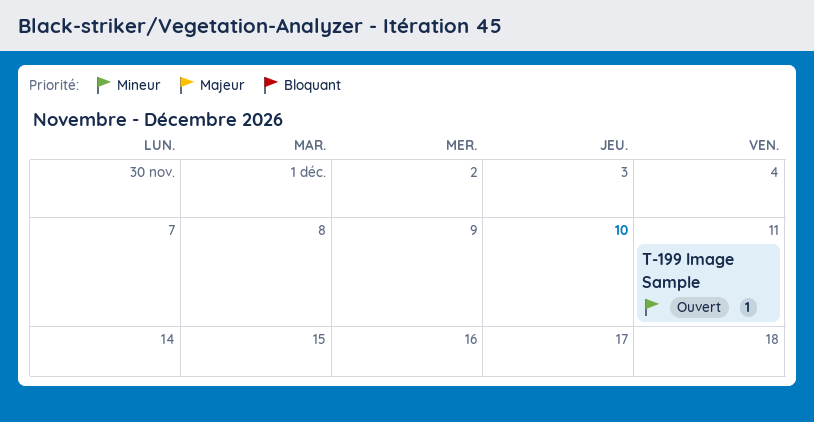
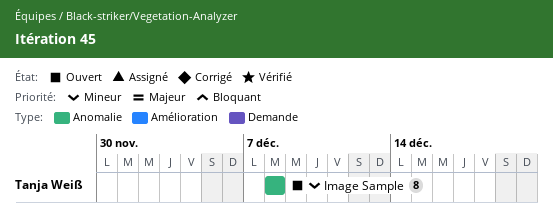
Image Sample, estimate: 1 -> 8
Image Sample, due: Dec 11 -> Dec 8

